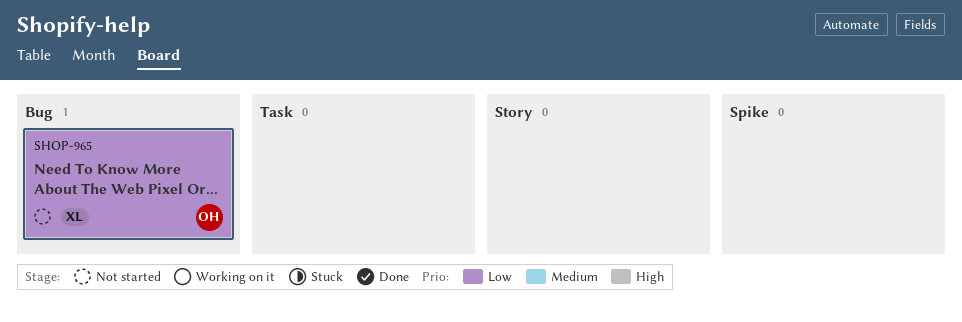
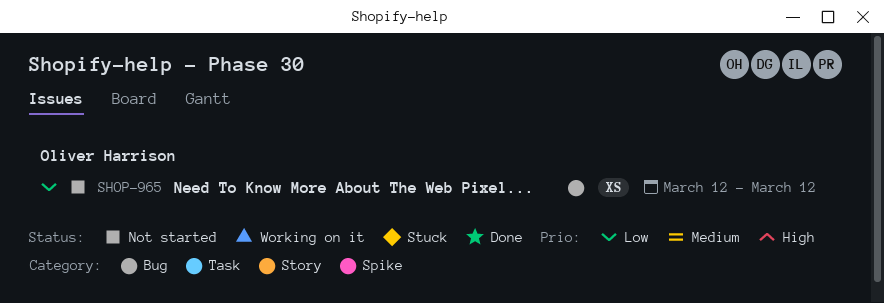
SHOP-965, estimate: XL -> XS

